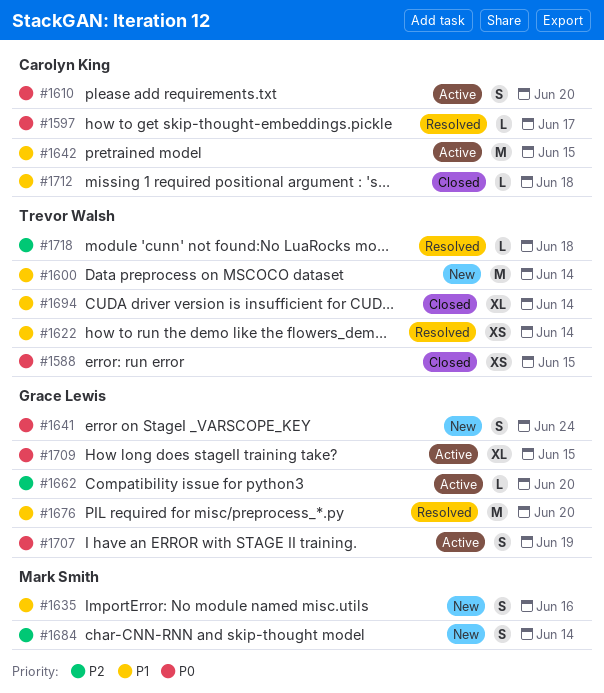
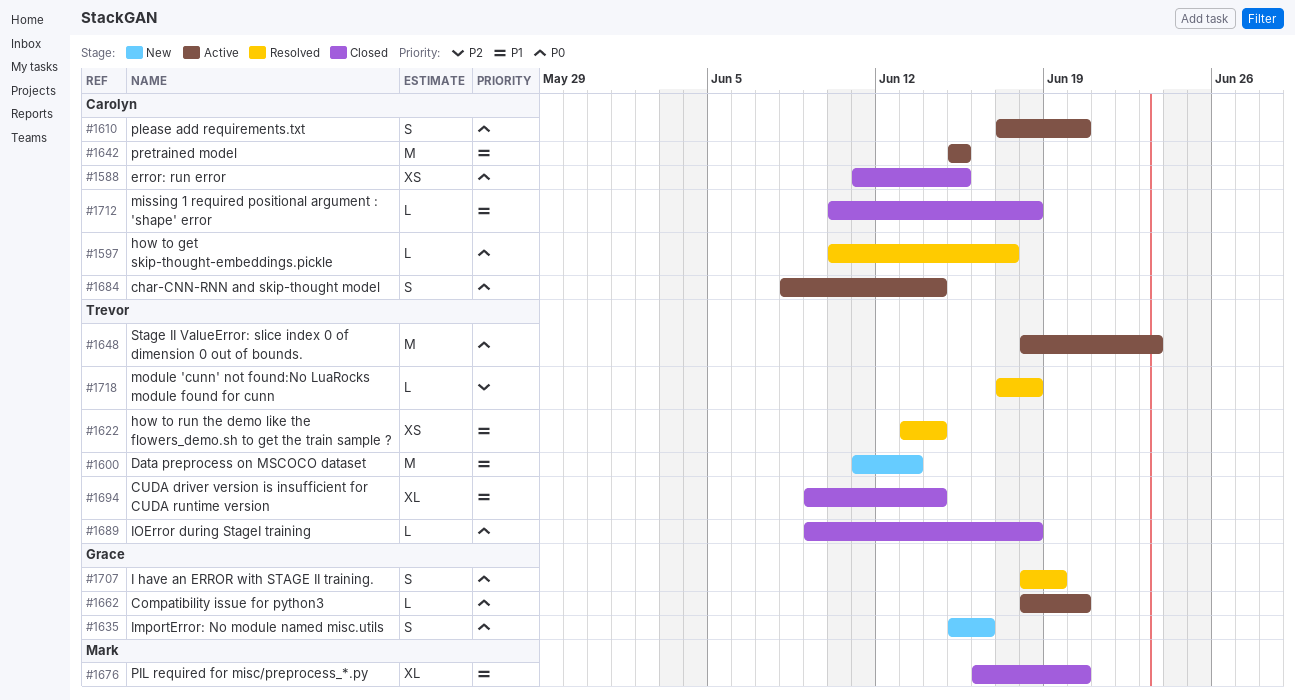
#1588, owner: Trevor Walsh -> Carolyn King
#1600, due: Jun 14 -> Jun 13
#1635, owner: Mark Smith -> Grace Lewis
#1635, priority: P1 -> P0
#1641: present -> none
#1648: none -> present
#1662, priority: P2 -> P0
#1676, status: Resolved -> Closed
#1676, owner: Grace Lewis -> Mark Smith
#1676, estimate: M -> XL
#1684, status: New -> Active
#1684, owner: Mark Smith -> Carolyn King
#1684, priority: P2 -> P0
#1689: none -> present
#1707, status: Active -> Resolved
#1709: present -> none

